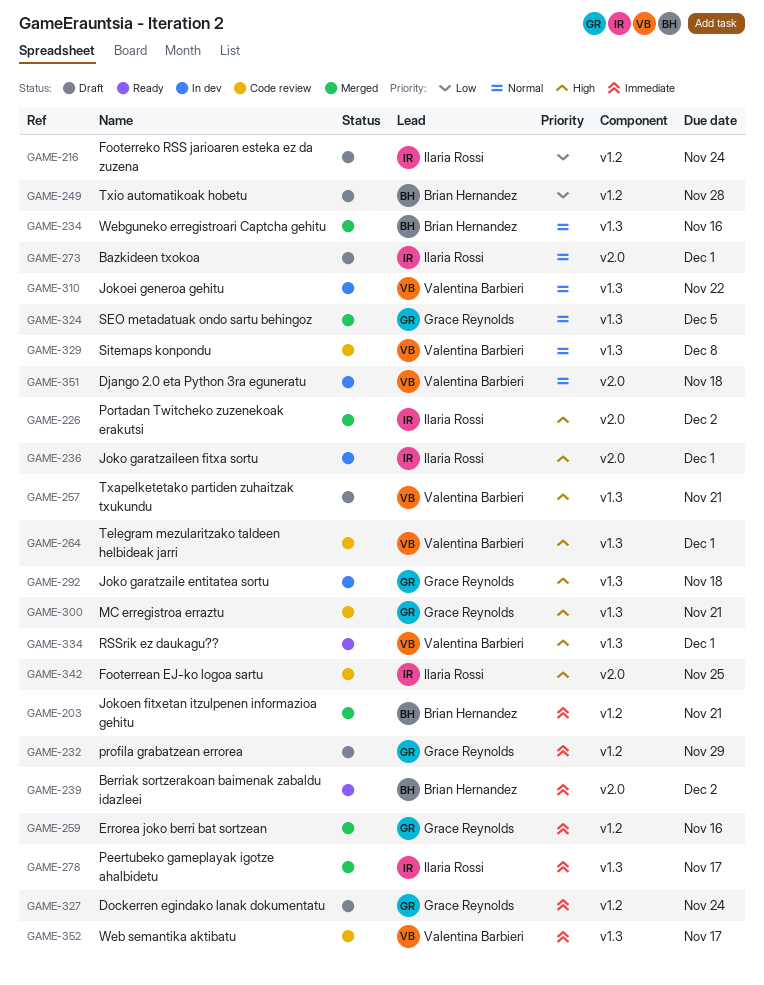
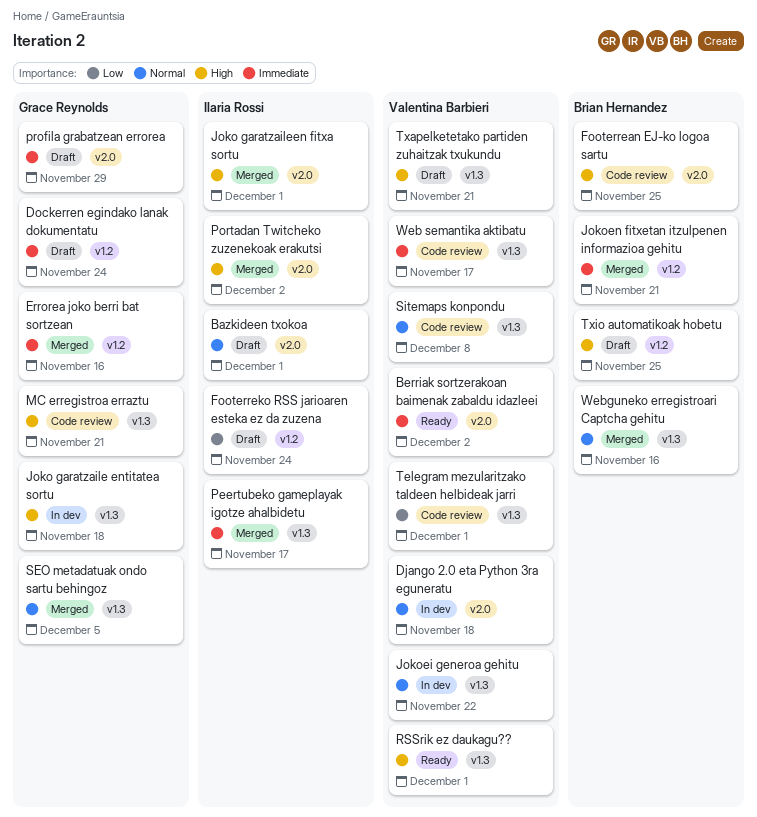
Berriak sortzerakoan baimenak zabaldu idazleei, owner: Brian Hernandez -> Valentina Barbieri
Footerrean EJ-ko logoa sartu, owner: Ilaria Rossi -> Brian Hernandez
Joko garatzaileen fitxa sortu, status: In dev -> Merged
profila grabatzean errorea, label: v1.2 -> v2.0
Telegram mezularitzako taldeen helbideak jarri, priority: High -> Low
Txio automatikoak hobetu, priority: Low -> High
Txio automatikoak hobetu, due: Nov 28 -> Nov 25

